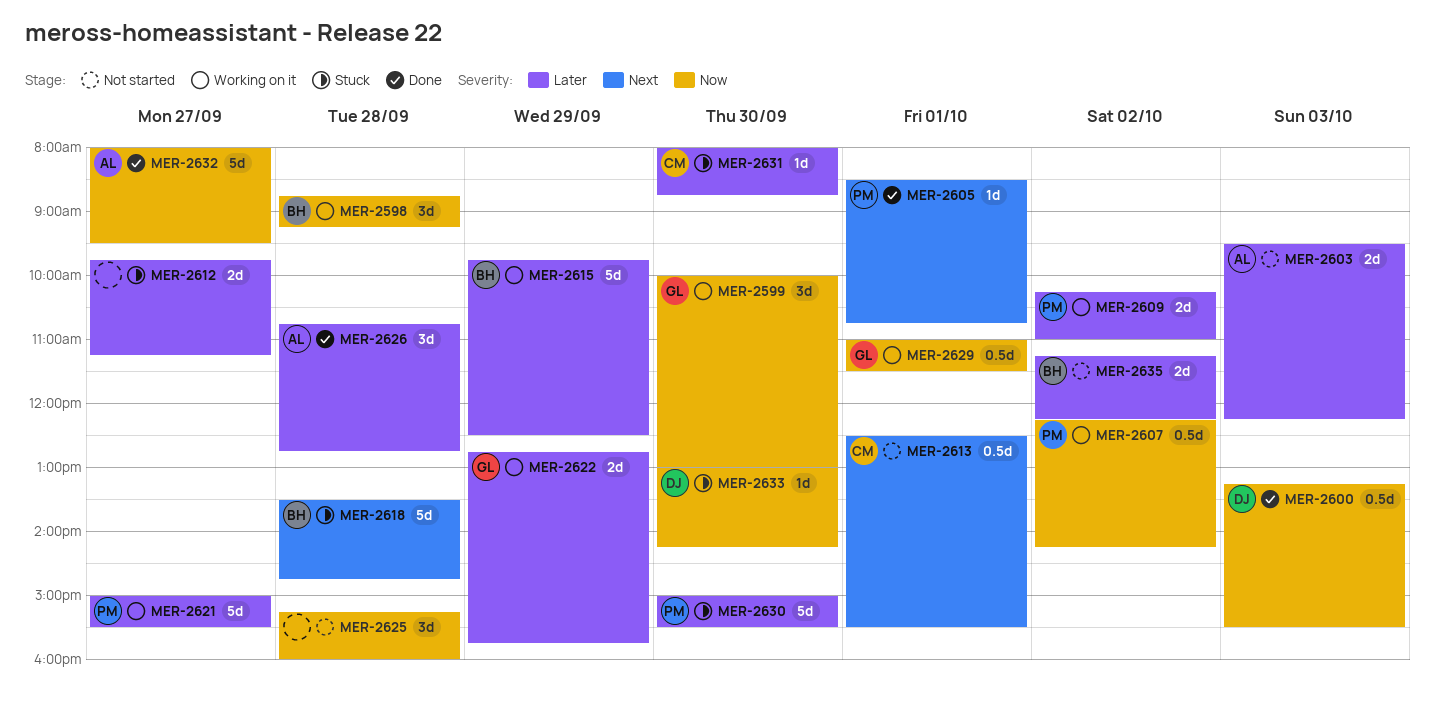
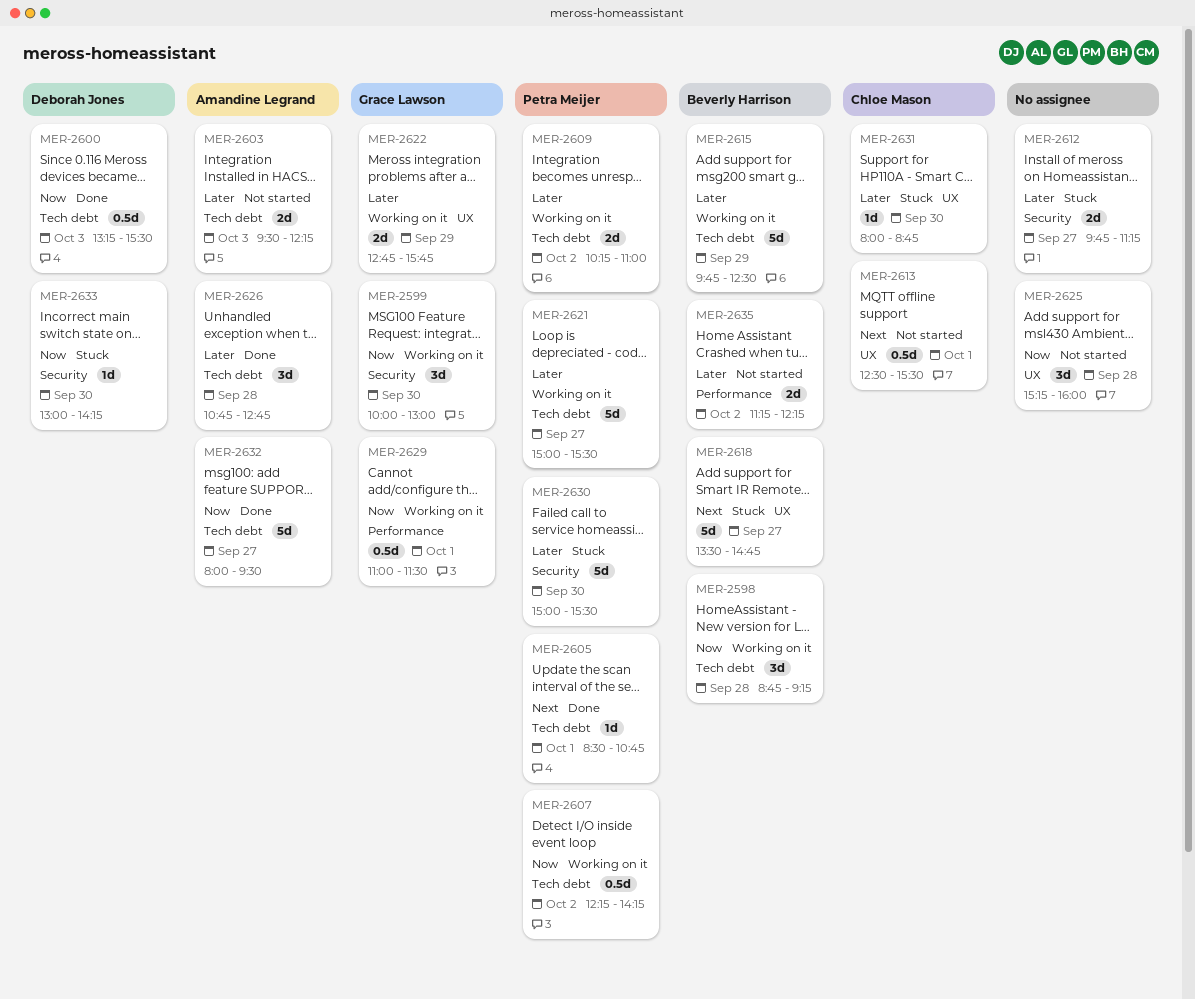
MER-2618, day: Sep 28 -> Sep 27

